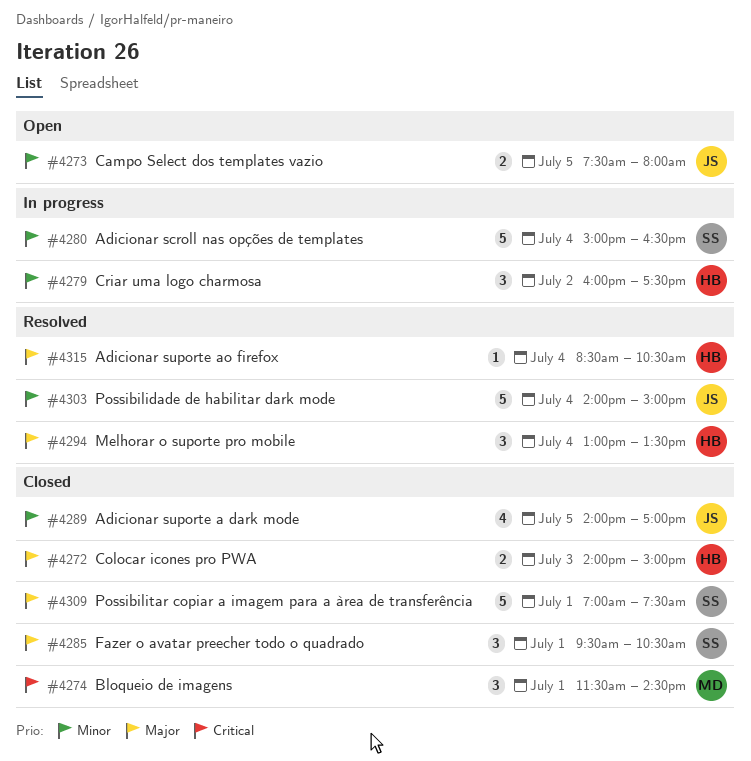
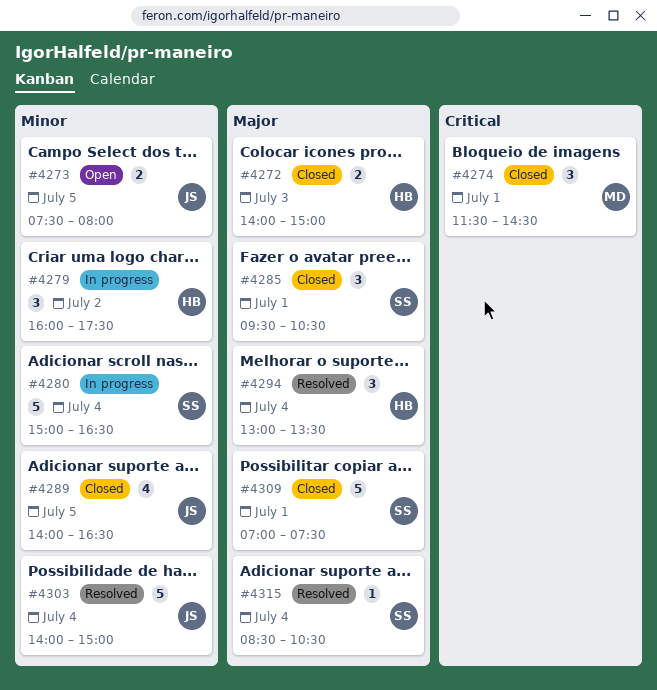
#4289, ends: 17:00 -> 16:30
#4315, owner: HB -> SS

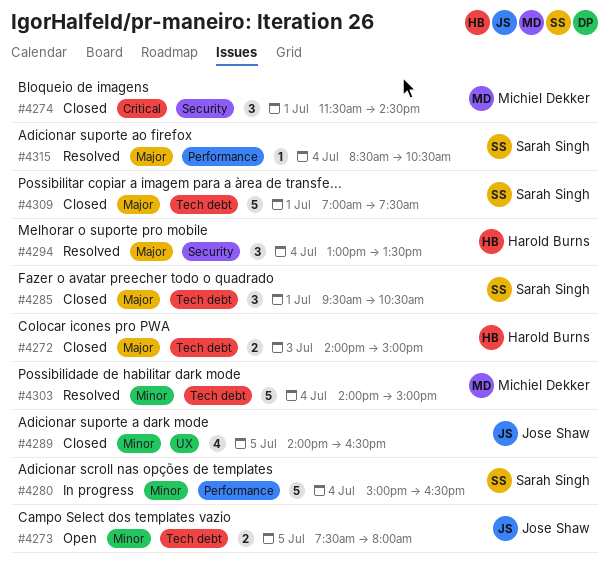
#4279: present -> none
#4303, owner: Jose Shaw -> Michiel Dekker

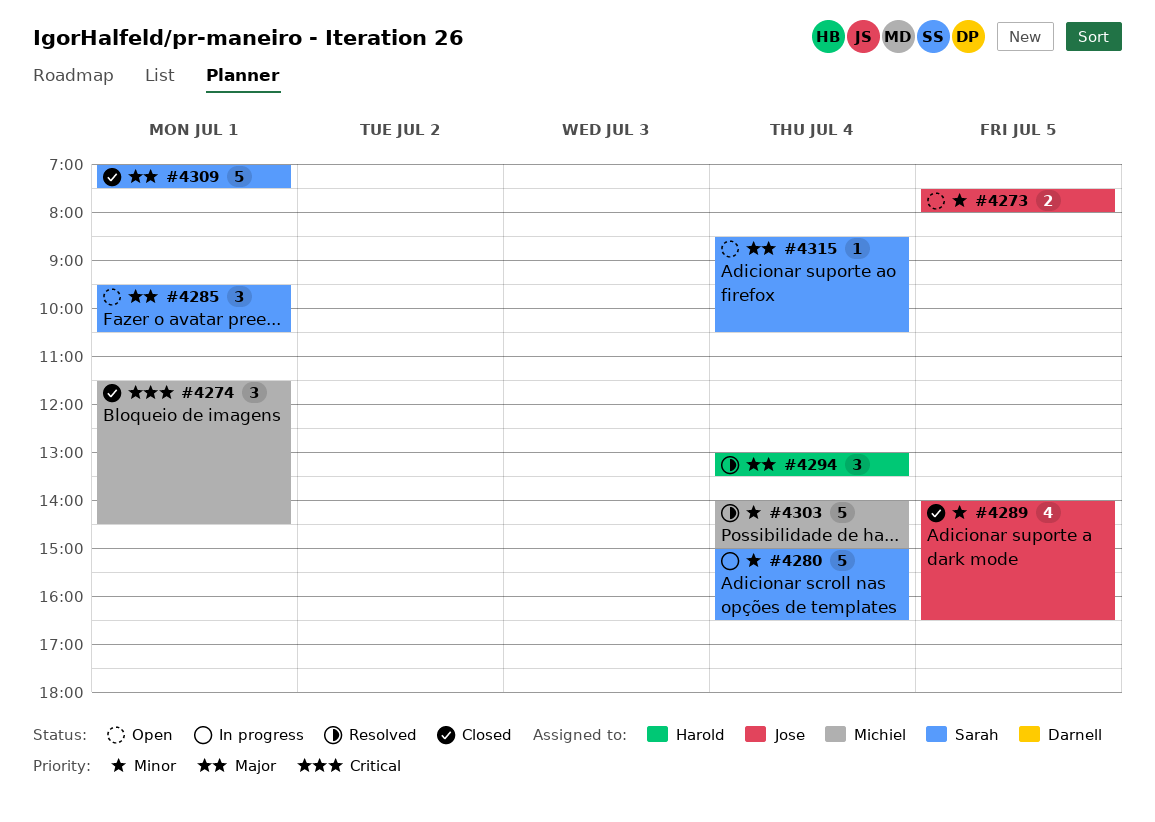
#4272: present -> none
#4285, status: Closed -> Open
#4315, status: Resolved -> Open

